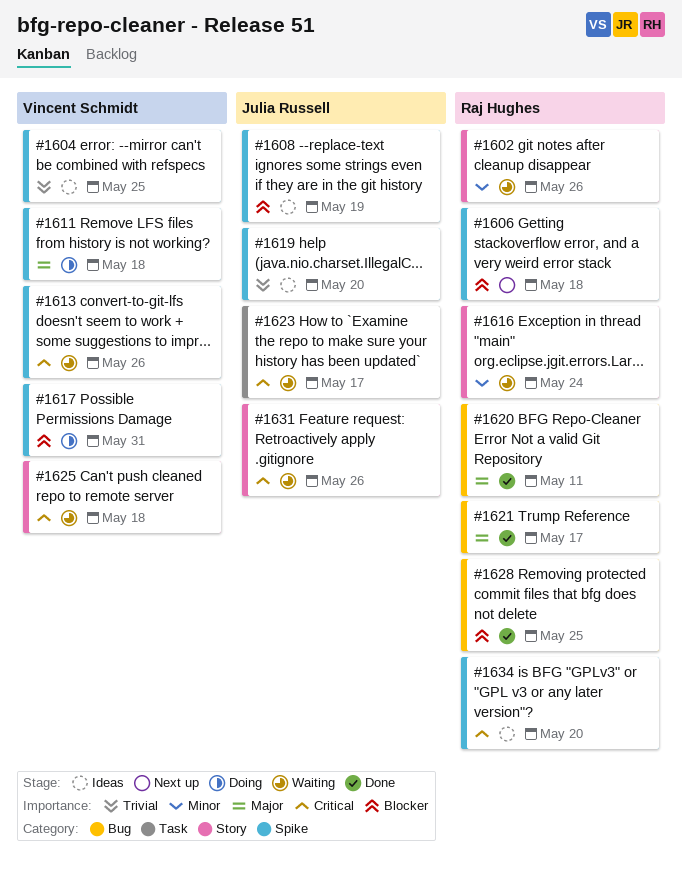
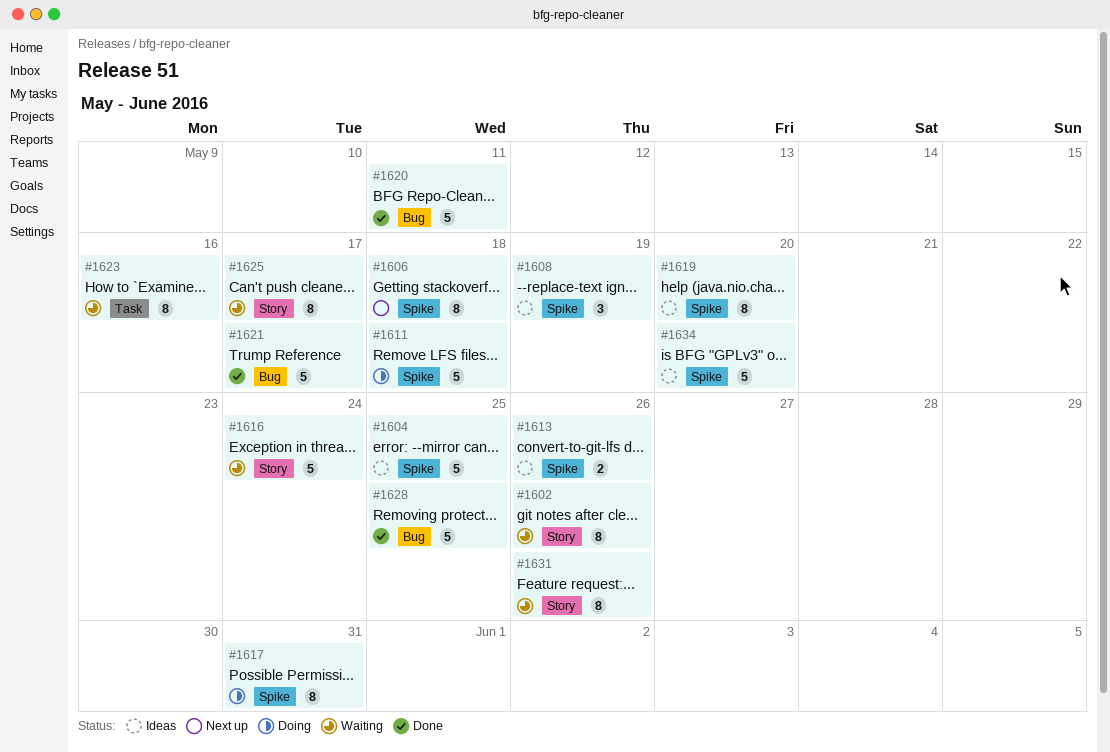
#1613, status: Waiting -> Ideas
#1623, due: May 17 -> May 16
#1625, due: May 18 -> May 17

